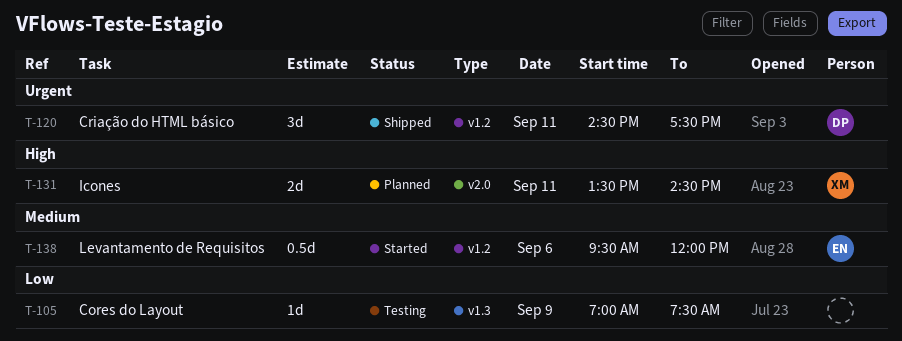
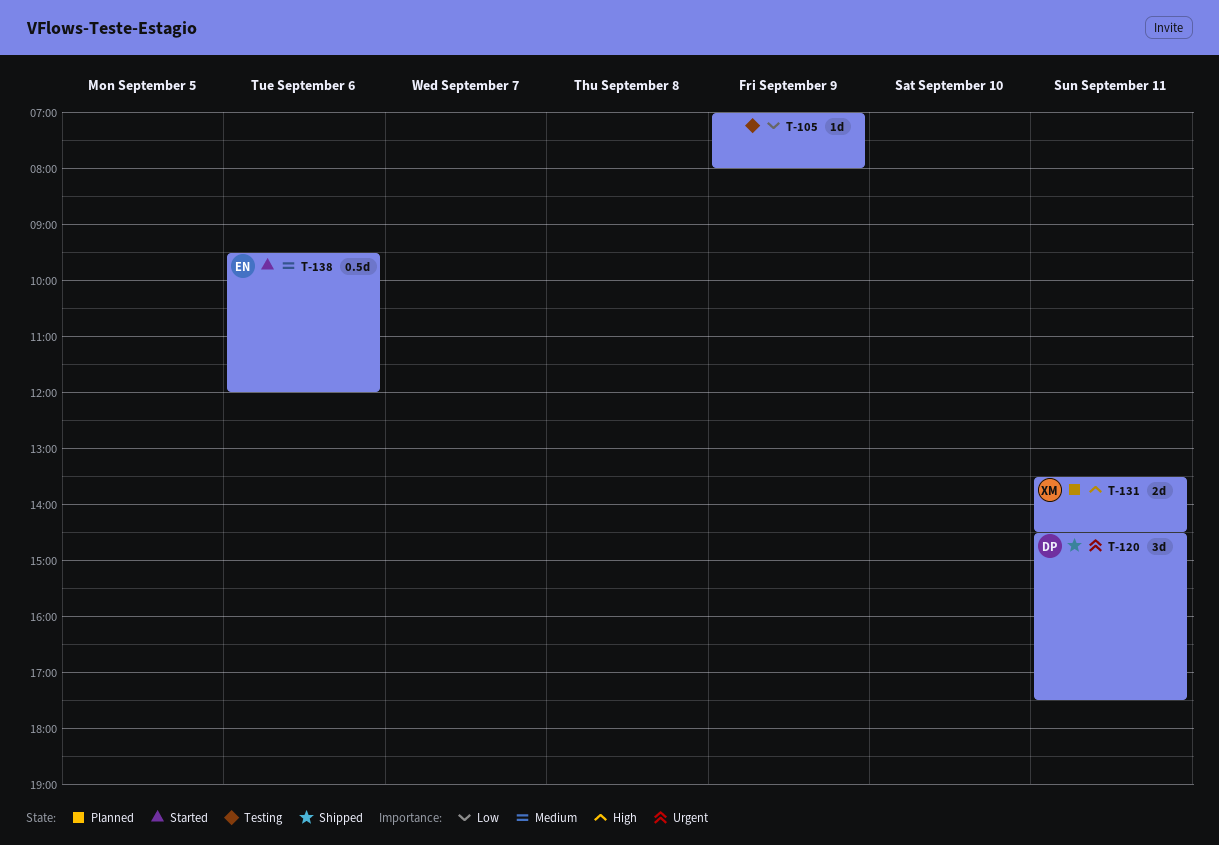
T-105, ends: 07:30 -> 08:00

